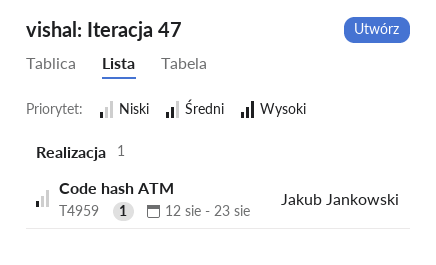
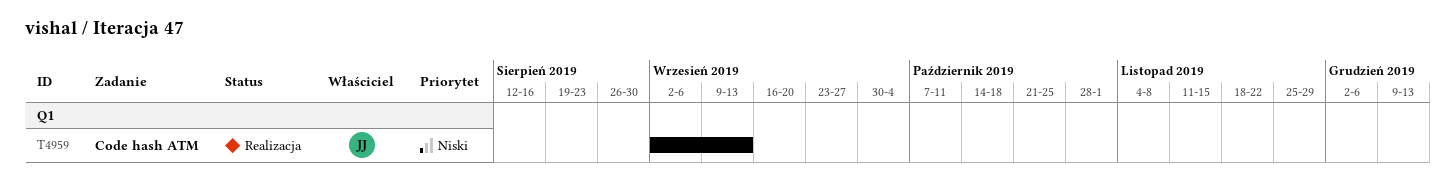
T4959, start: Aug 12 -> Sep 2
T4959, due: Aug 23 -> Sep 13

